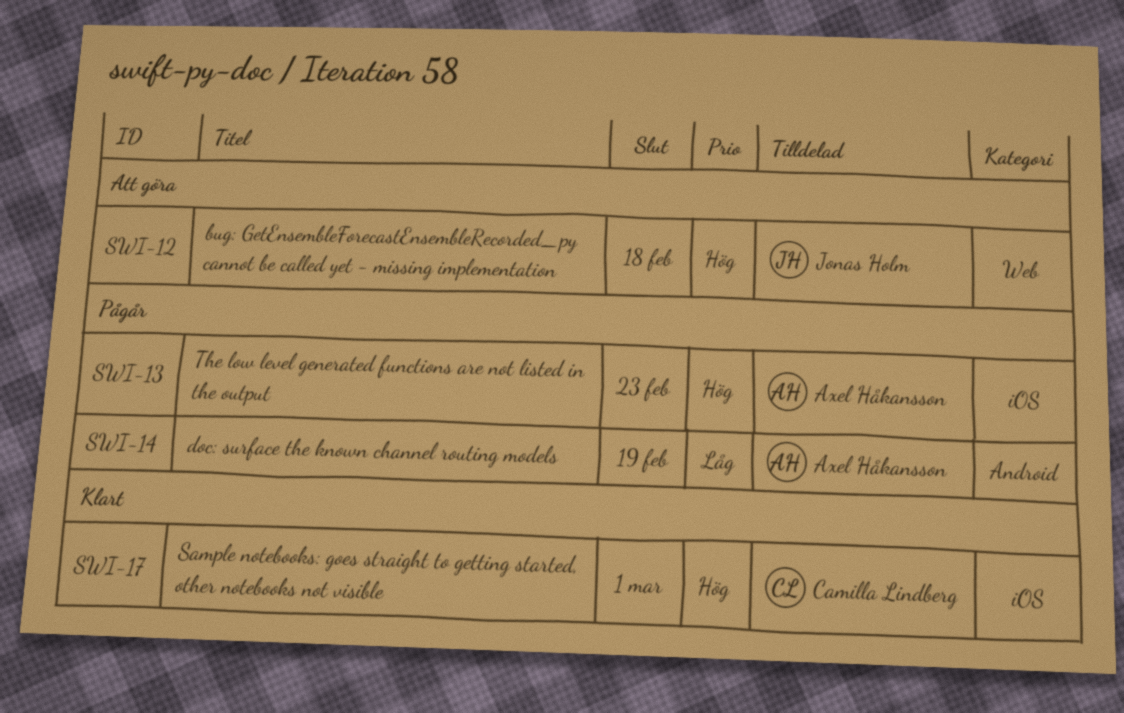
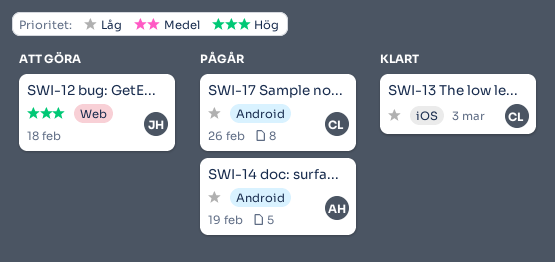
SWI-13, status: Pågår -> Klart
SWI-13, owner: Axel Håkansson -> Camilla Lindberg
SWI-13, priority: Hög -> Låg
SWI-13, due: Feb 23 -> Mar 3
SWI-17, status: Klart -> Pågår
SWI-17, priority: Hög -> Låg
SWI-17, label: iOS -> Android
SWI-17, due: Mar 1 -> Feb 26

